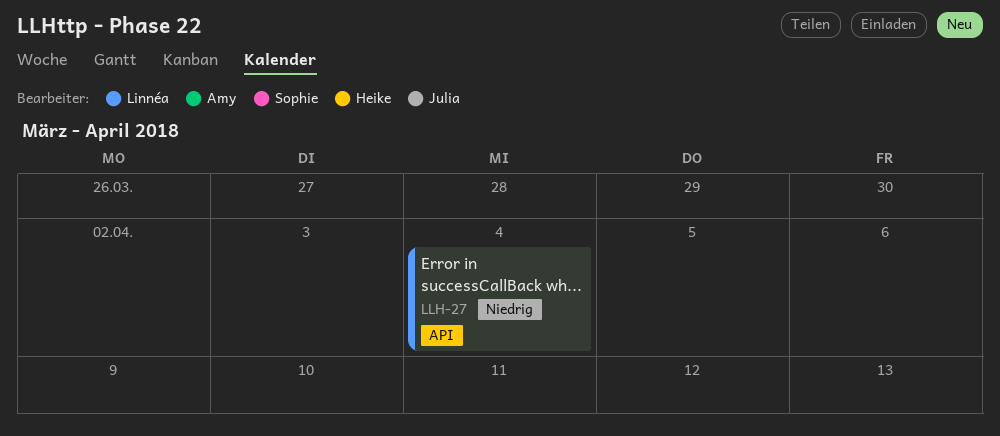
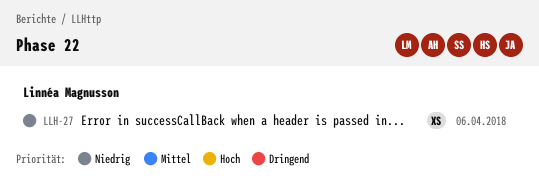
LLH-27, due: Apr 4 -> Apr 6

